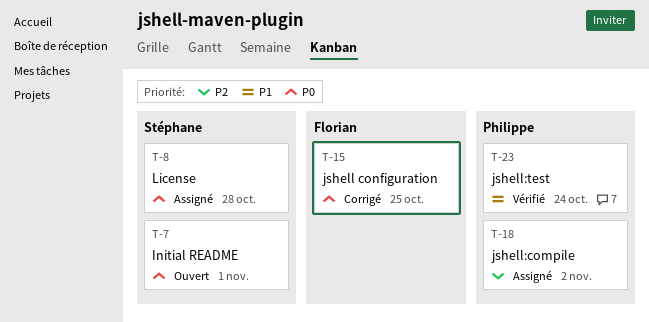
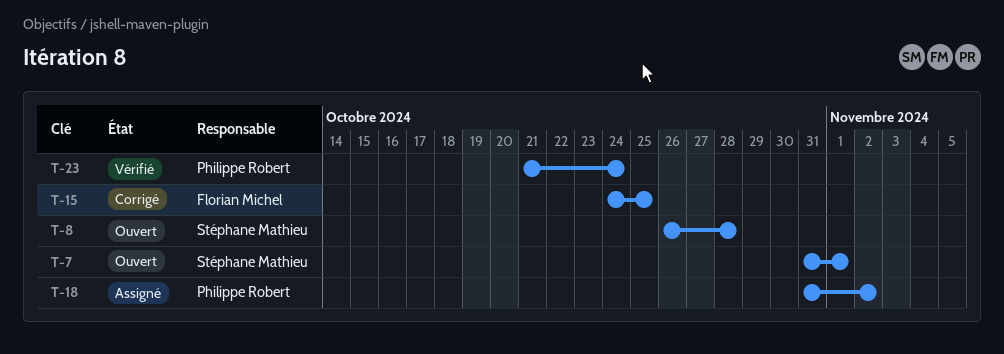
T-8, status: Assigné -> Ouvert

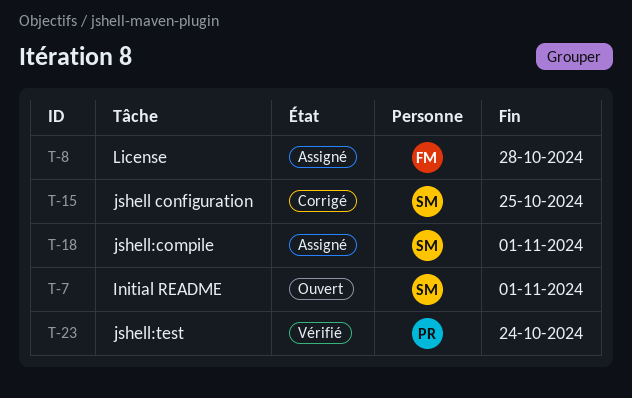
T-8, status: Ouvert -> Assigné
T-8, owner: Stéphane Mathieu -> Florian Michel
T-15, owner: Florian Michel -> Stéphane Mathieu
T-18, owner: Philippe Robert -> Stéphane Mathieu
T-18, due: Nov 2 -> Nov 1

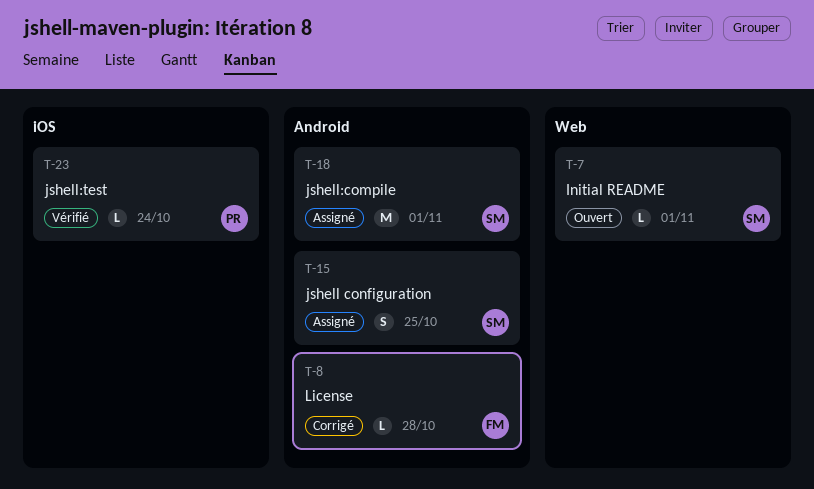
T-8, status: Assigné -> Corrigé
T-15, status: Corrigé -> Assigné

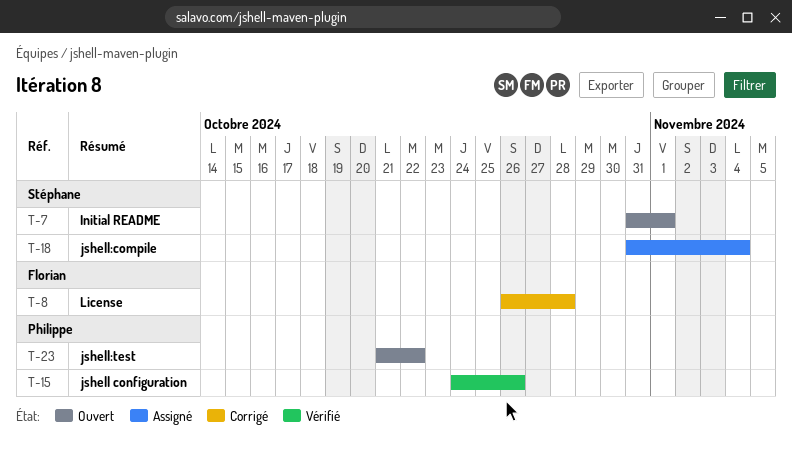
T-15, status: Assigné -> Vérifié
T-15, owner: Stéphane -> Philippe
T-15, due: Oct 25 -> Oct 26
T-18, due: Nov 1 -> Nov 4
T-23, status: Vérifié -> Ouvert
T-23, due: Oct 24 -> Oct 22

